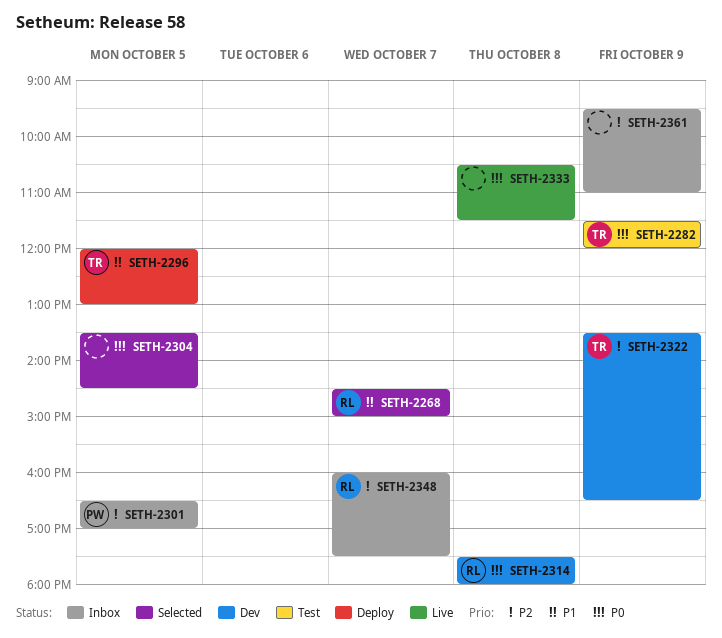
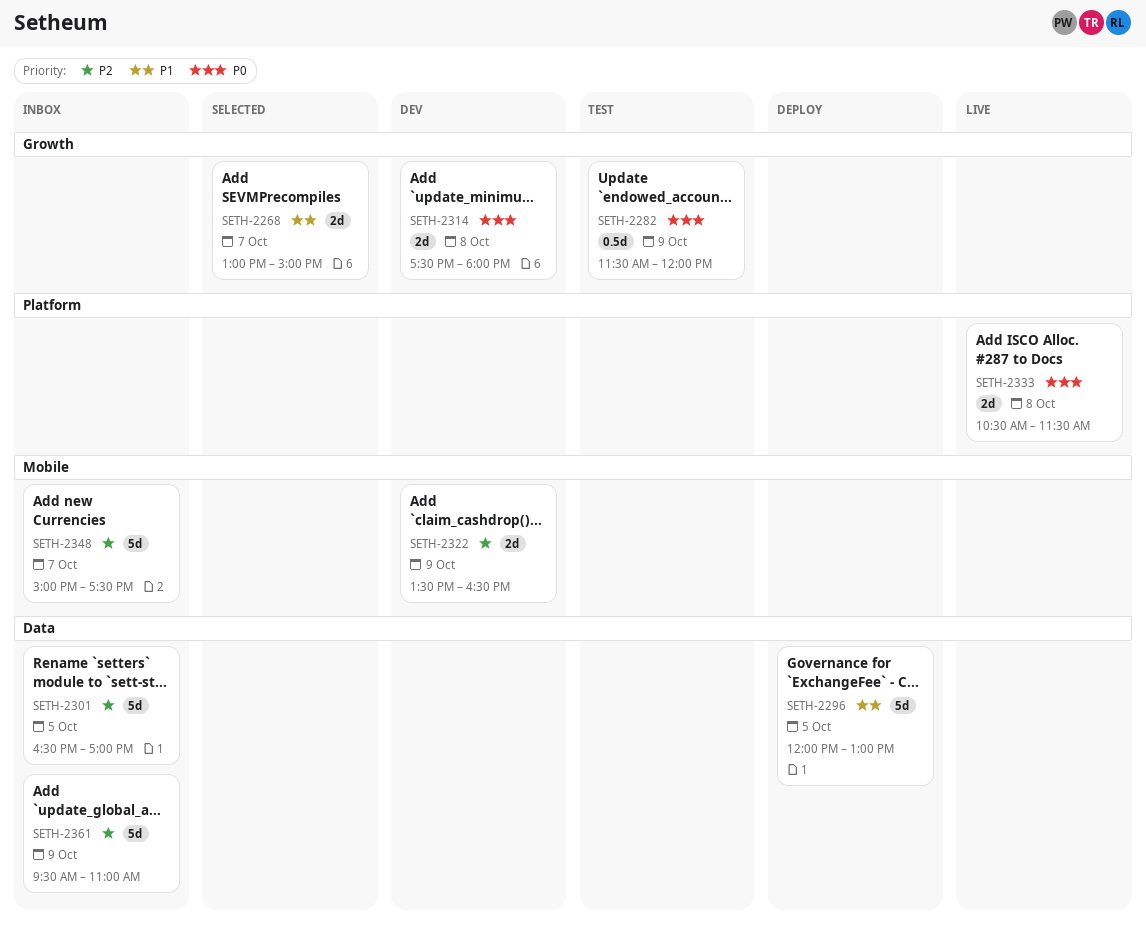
SETH-2268, begins: 14:30 -> 13:00
SETH-2304: present -> none
SETH-2348, begins: 16:00 -> 15:00

